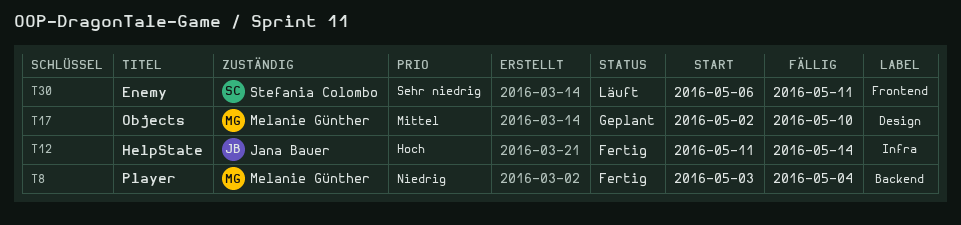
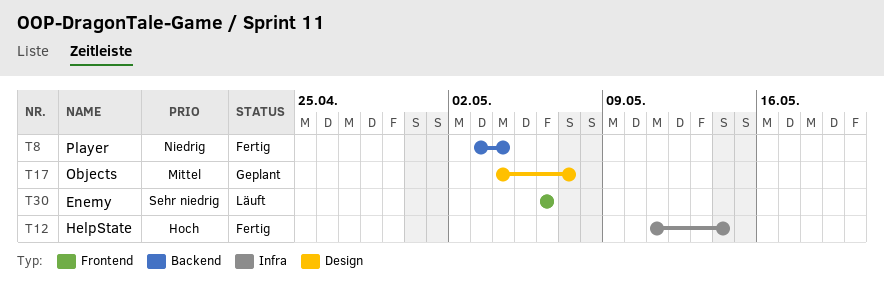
T17, start: May 2 -> May 4
T17, due: May 10 -> May 7
T30, due: May 11 -> May 6

